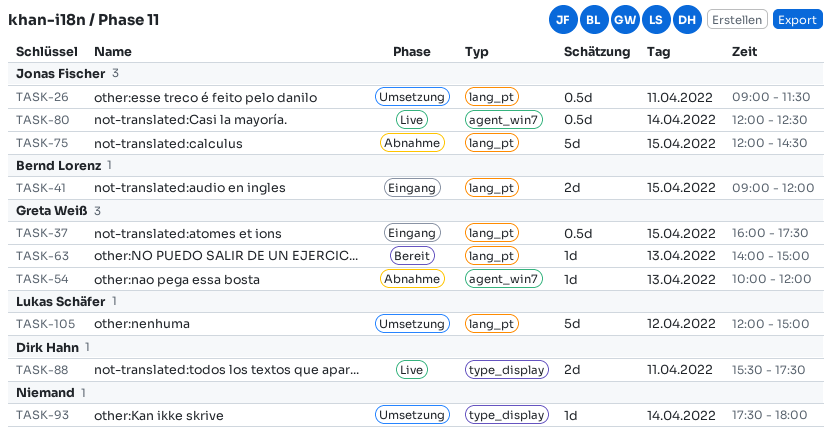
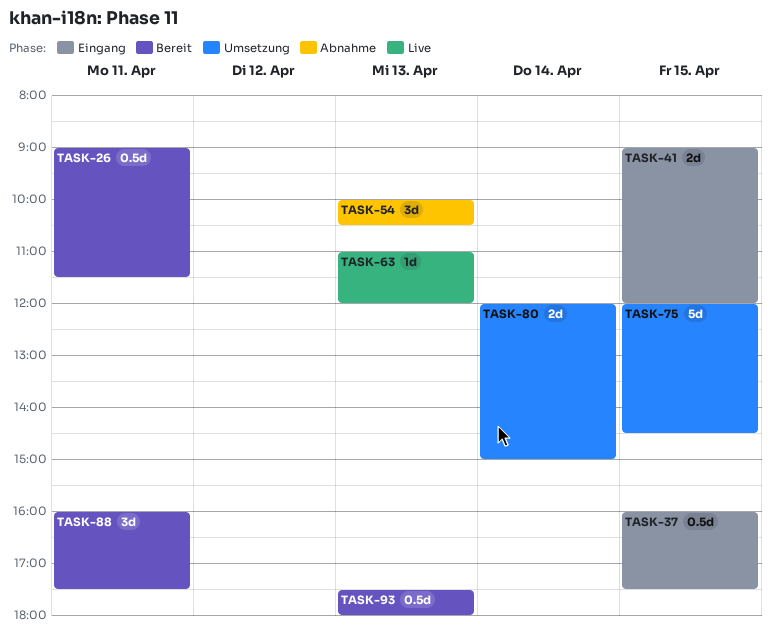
TASK-26, status: Umsetzung -> Bereit
TASK-54, estimate: 1d -> 3d
TASK-54, ends: 12:00 -> 10:30
TASK-63, status: Bereit -> Live
TASK-63, begins: 14:00 -> 11:00
TASK-63, ends: 15:00 -> 12:00
TASK-75, status: Abnahme -> Umsetzung
TASK-80, status: Live -> Umsetzung
TASK-80, estimate: 0.5d -> 2d
TASK-80, ends: 12:30 -> 15:00
TASK-88, status: Live -> Bereit
TASK-88, estimate: 2d -> 3d
TASK-88, begins: 15:30 -> 16:00
TASK-93, status: Umsetzung -> Bereit
TASK-93, estimate: 1d -> 0.5d
TASK-93, day: Apr 14 -> Apr 13
TASK-105: present -> none

